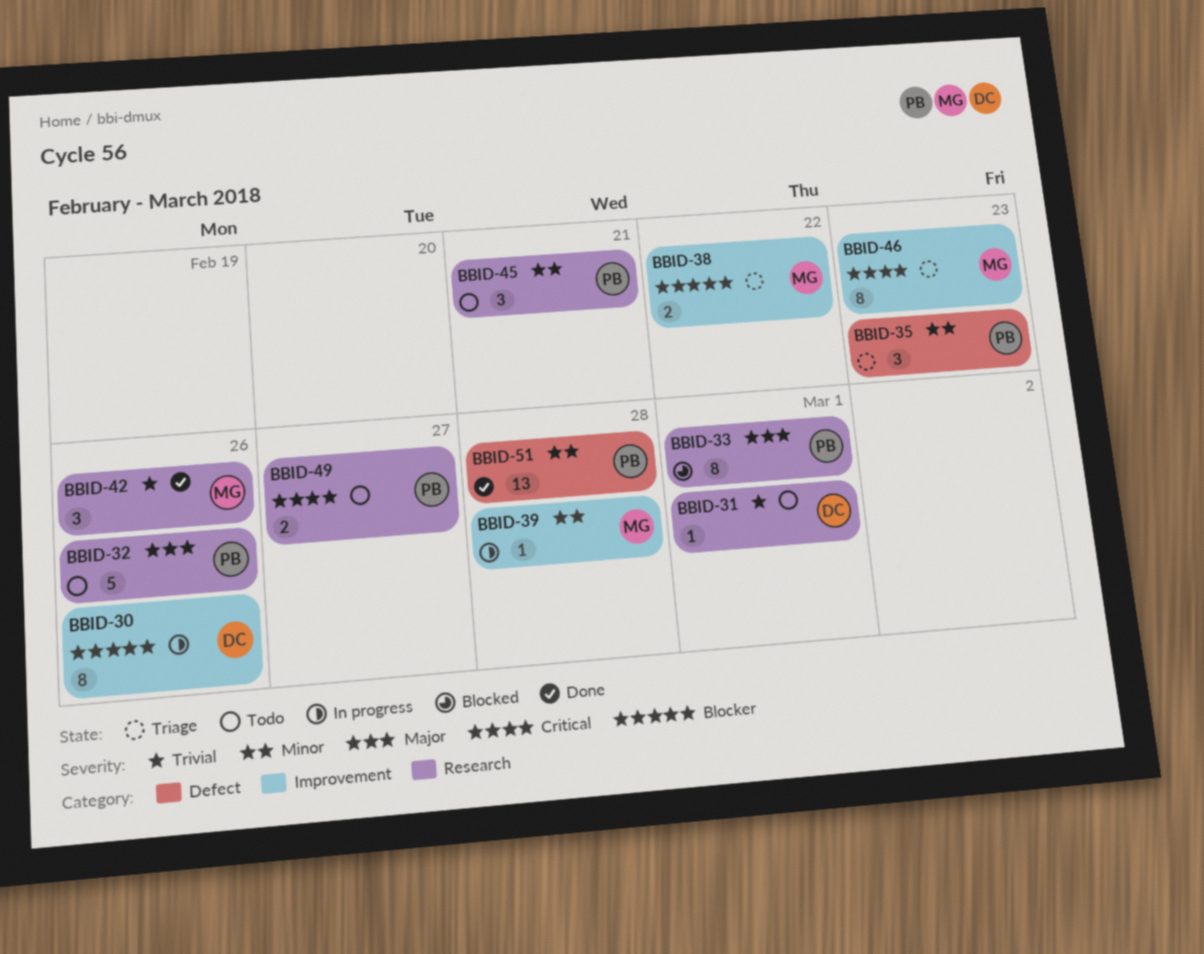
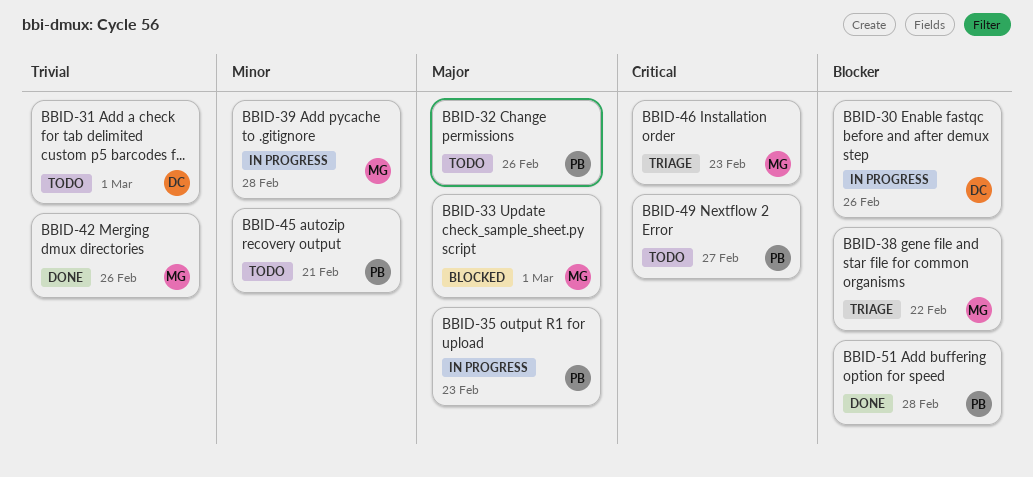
BBID-33, owner: PB -> MG
BBID-35, status: Triage -> In progress
BBID-35, priority: Minor -> Major
BBID-51, priority: Minor -> Blocker

